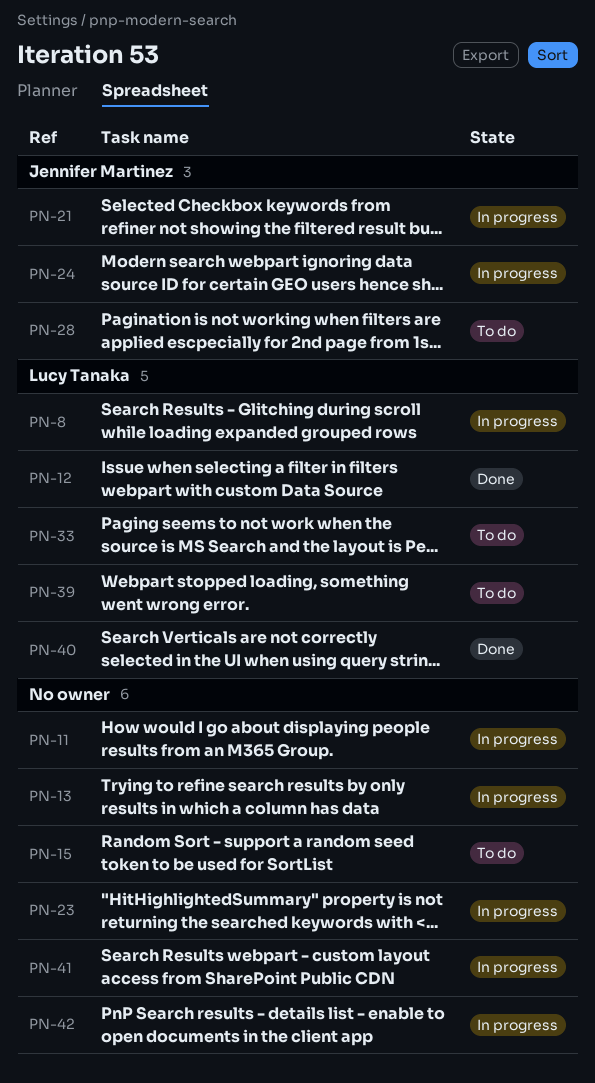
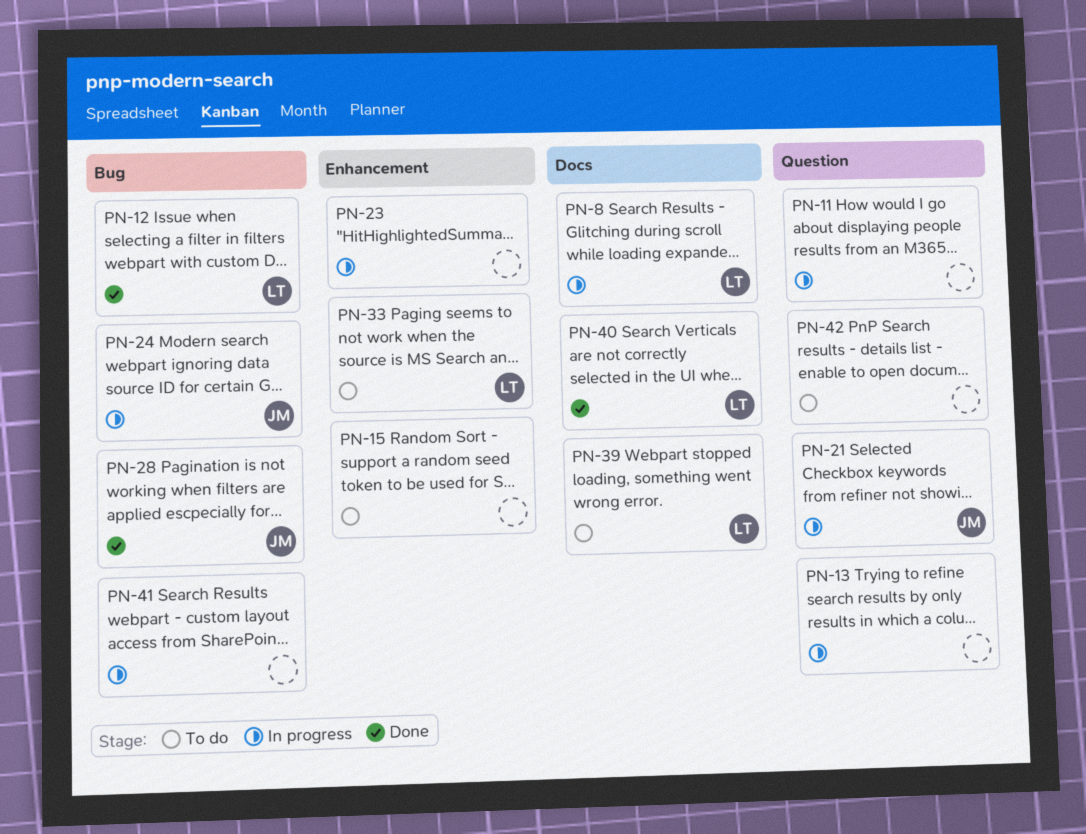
PN-28, status: To do -> Done
PN-42, status: In progress -> To do

